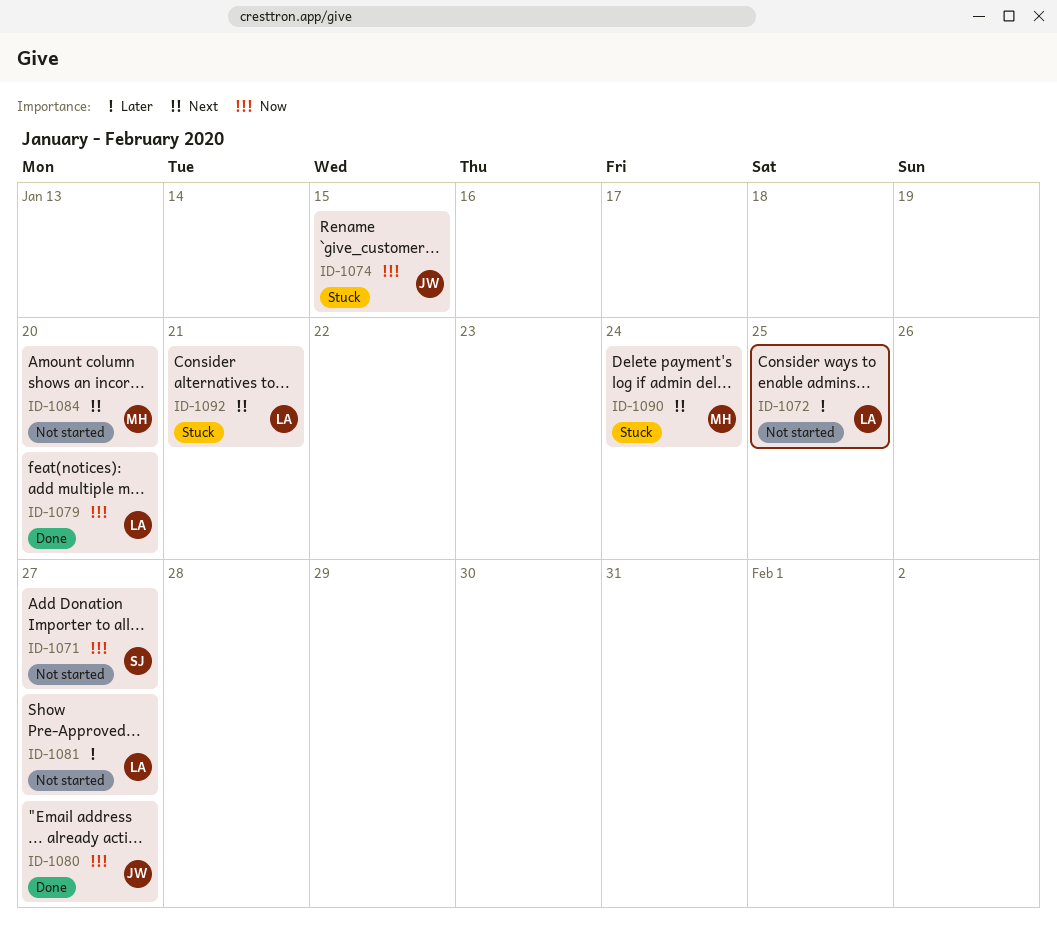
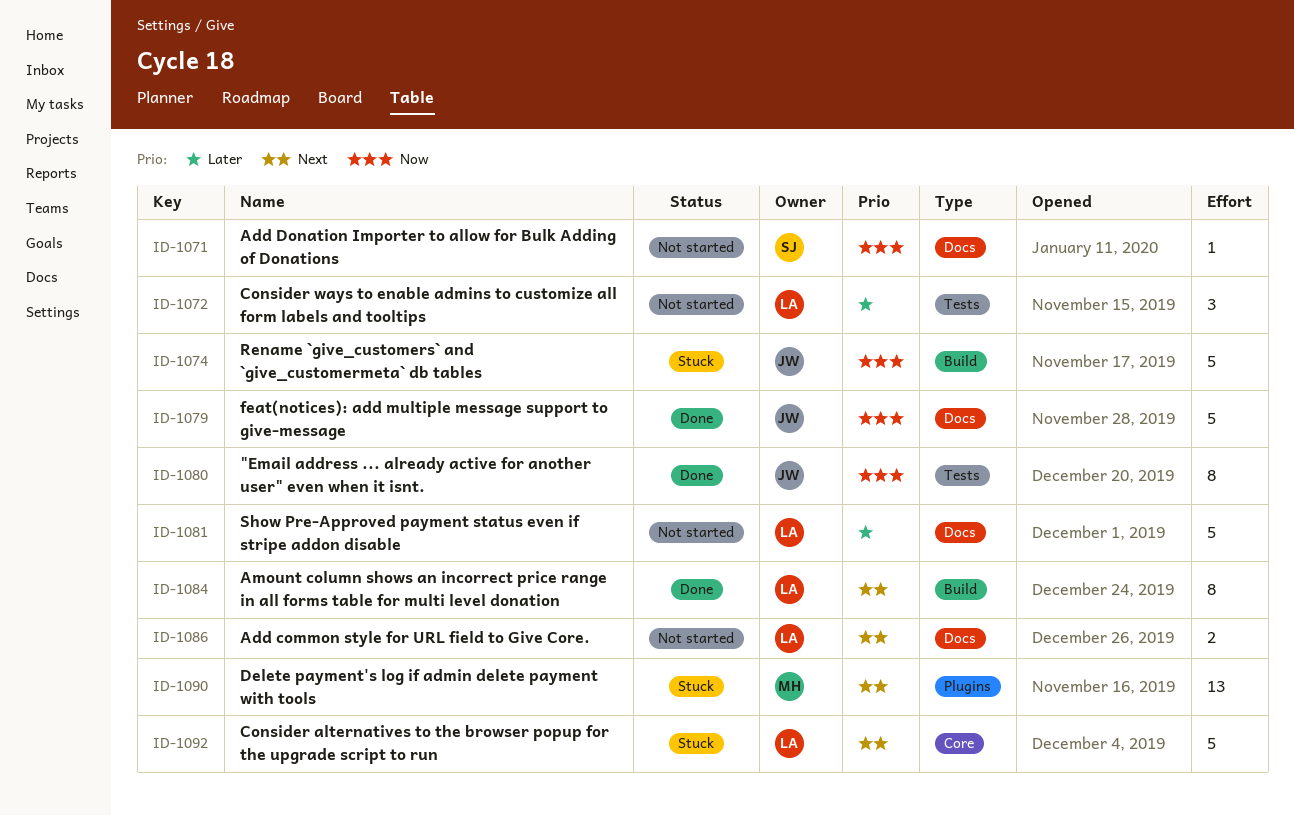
ID-1079, owner: LA -> JW
ID-1084, status: Not started -> Done
ID-1084, owner: MH -> LA
ID-1086: none -> present

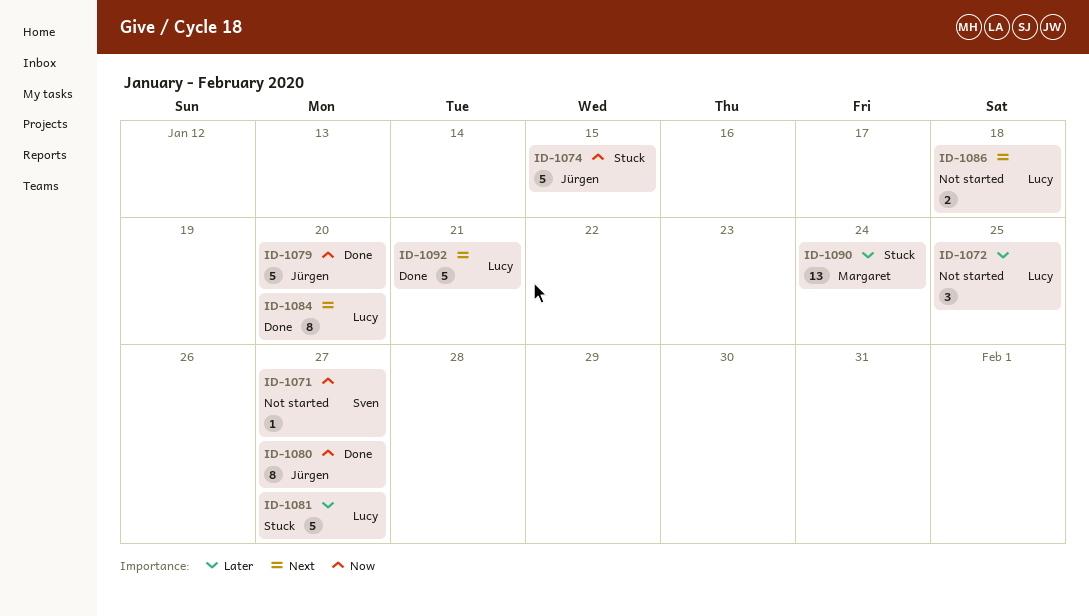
ID-1081, status: Not started -> Stuck
ID-1090, priority: Next -> Later
ID-1092, status: Stuck -> Done

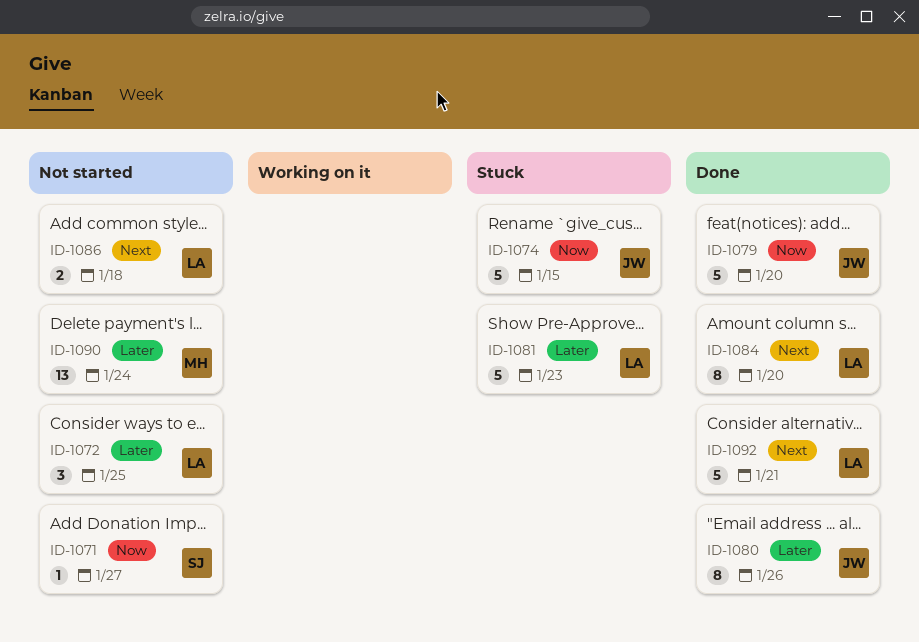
ID-1080, priority: Now -> Later
ID-1080, due: Jan 27 -> Jan 26
ID-1081, due: Jan 27 -> Jan 23
ID-1090, status: Stuck -> Not started

